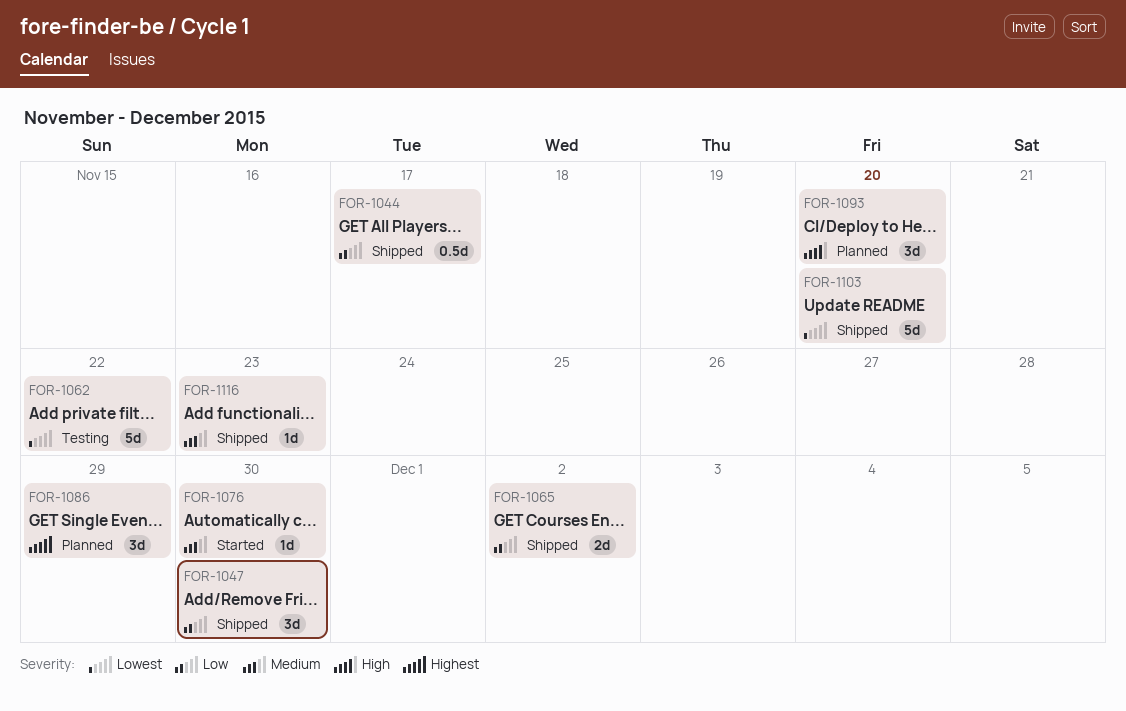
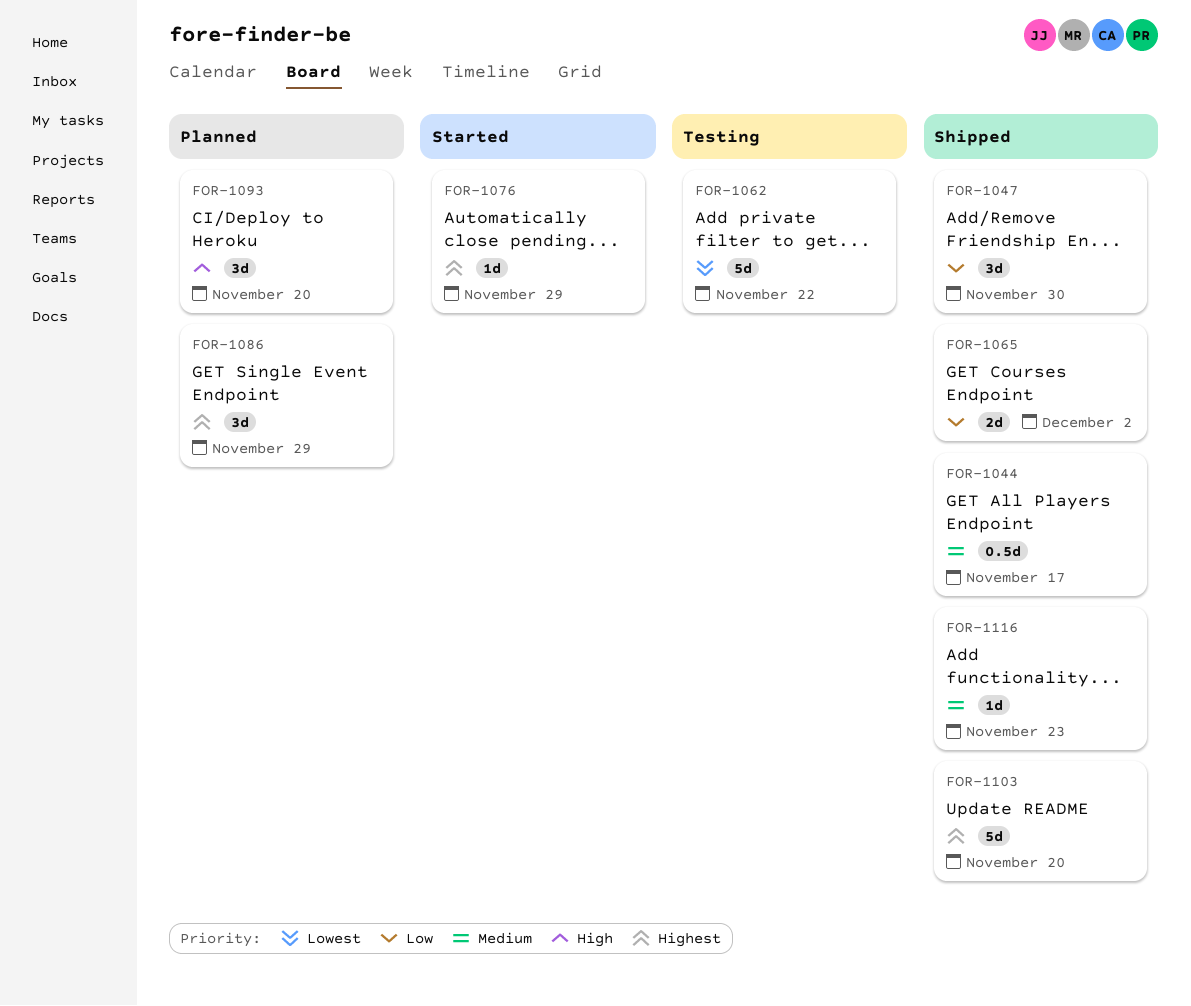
FOR-1044, priority: Low -> Medium
FOR-1076, priority: Medium -> Highest
FOR-1076, due: Nov 30 -> Nov 29
FOR-1103, priority: Lowest -> Highest

